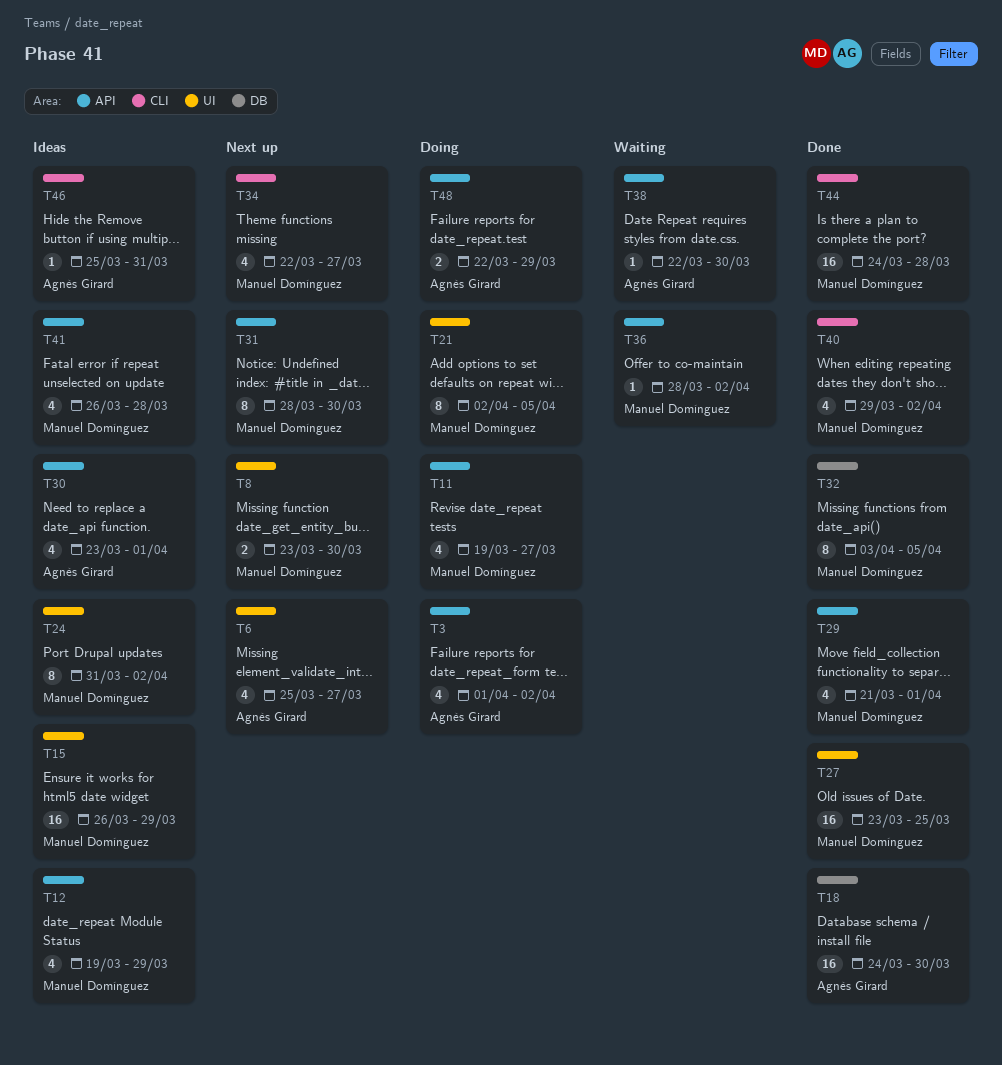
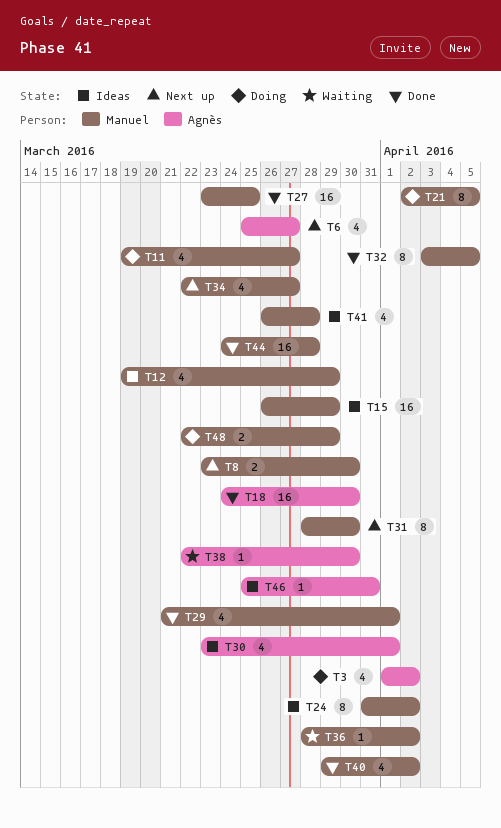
T48, owner: Agnès Girard -> Manuel Domínguez

